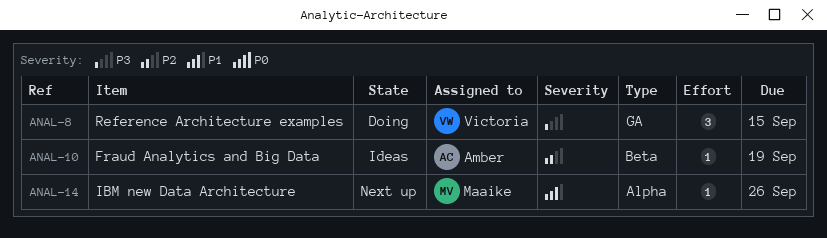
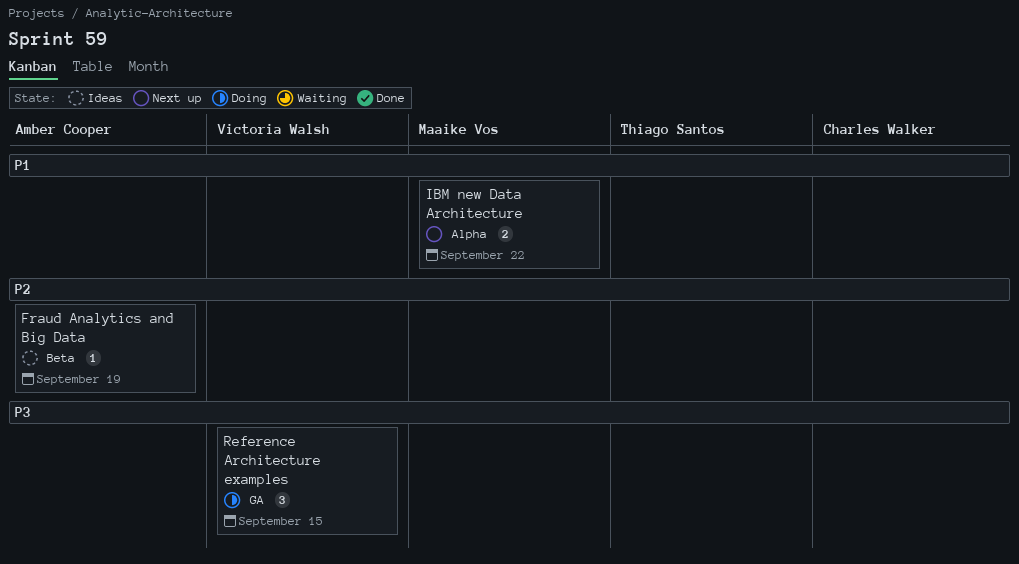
IBM new Data Architecture, estimate: 1 -> 2
IBM new Data Architecture, due: Sep 26 -> Sep 22

